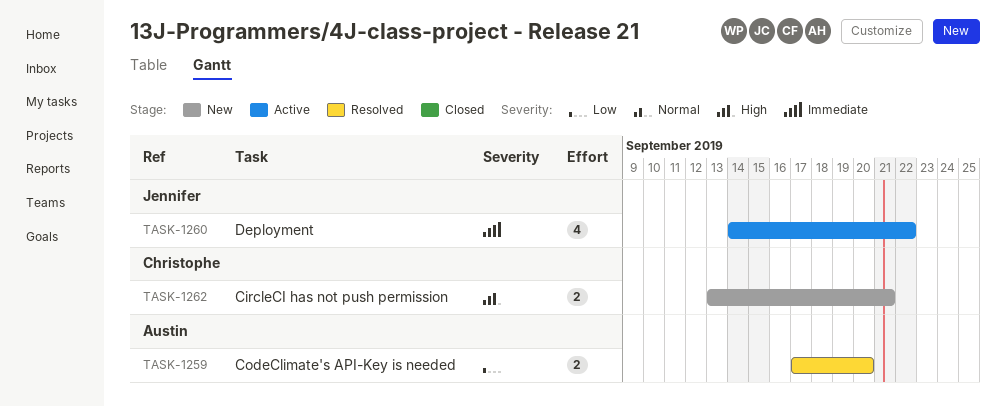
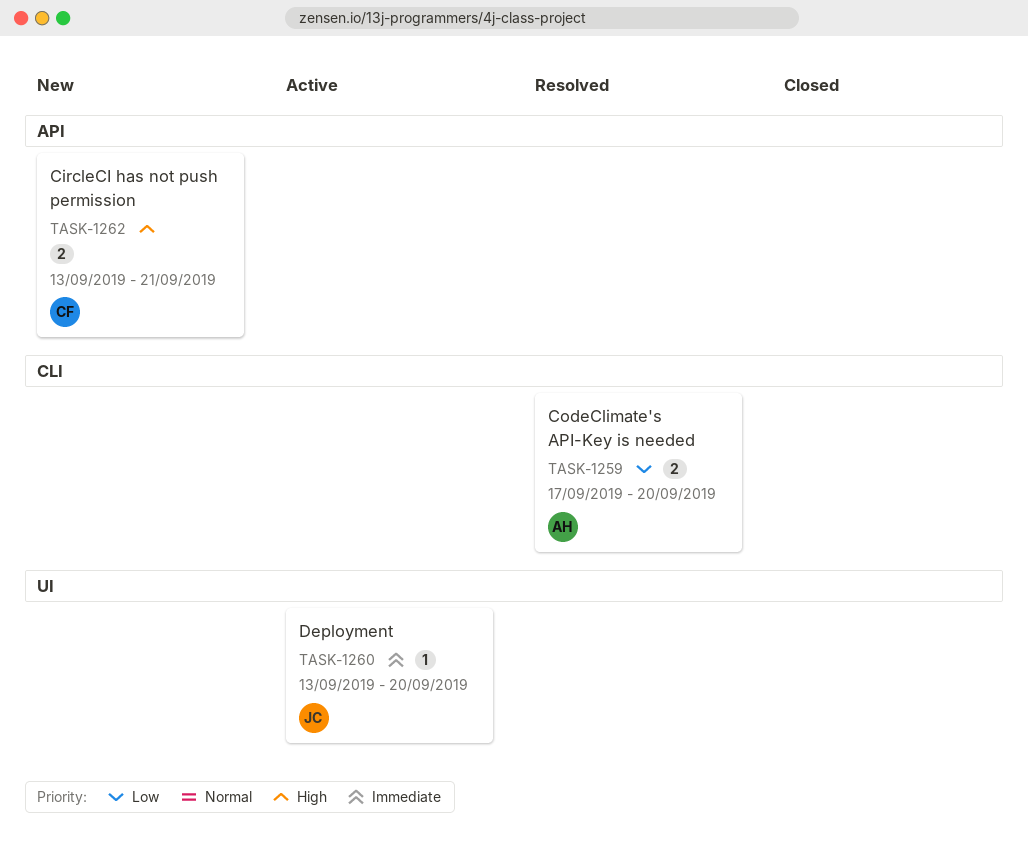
TASK-1260, estimate: 4 -> 1
TASK-1260, start: Sep 14 -> Sep 13
TASK-1260, due: Sep 22 -> Sep 20

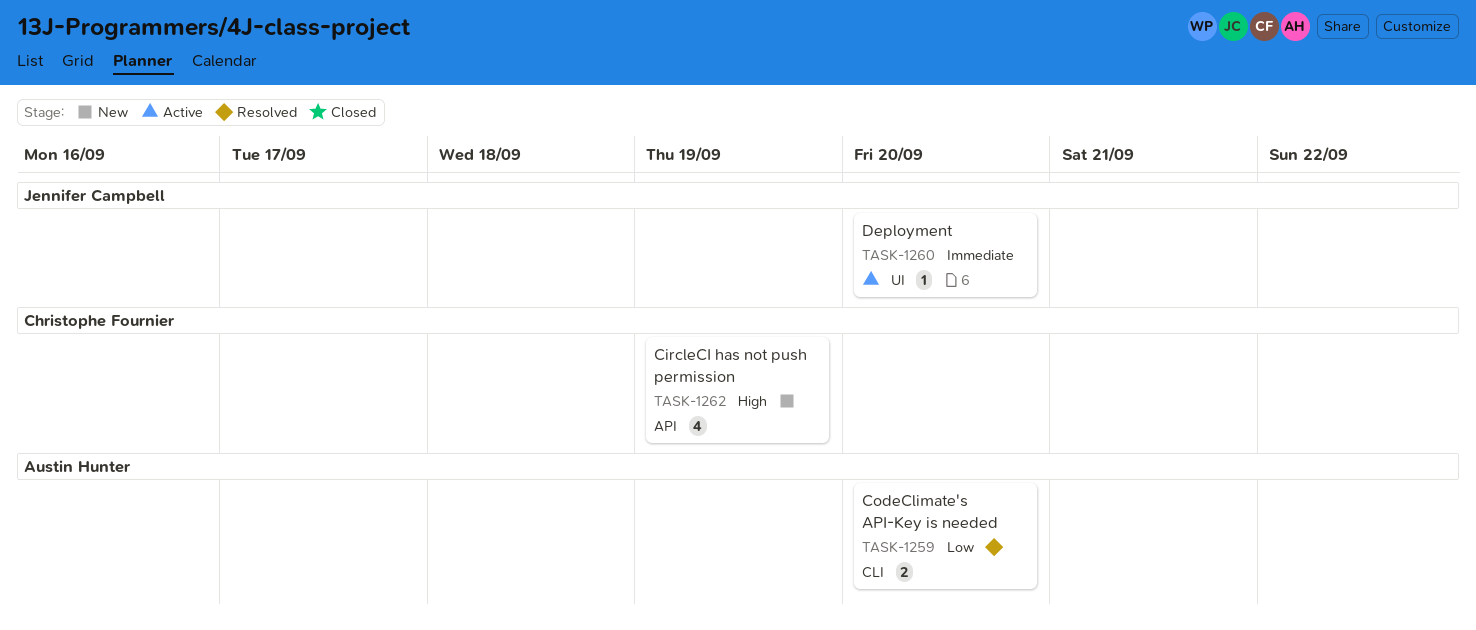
TASK-1262, estimate: 2 -> 4
TASK-1262, due: Sep 21 -> Sep 19

